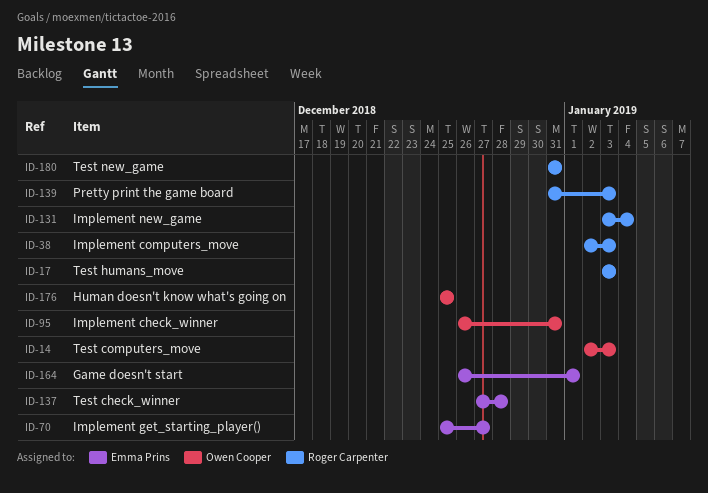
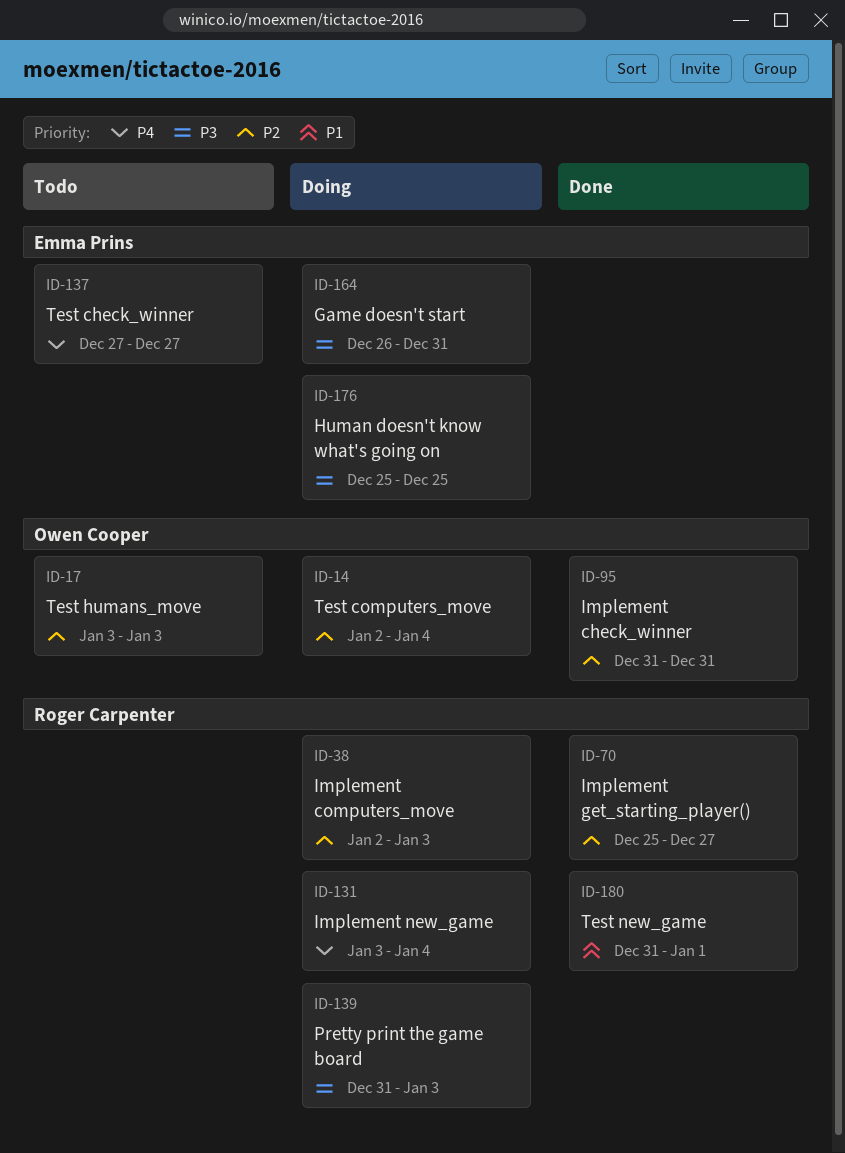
ID-14, due: Jan 3 -> Jan 4
ID-17, owner: Roger Carpenter -> Owen Cooper
ID-70, owner: Emma Prins -> Roger Carpenter
ID-95, start: Dec 26 -> Dec 31
ID-137, due: Dec 28 -> Dec 27
ID-164, due: Jan 1 -> Dec 31
ID-176, owner: Owen Cooper -> Emma Prins
ID-180, due: Dec 31 -> Jan 1

